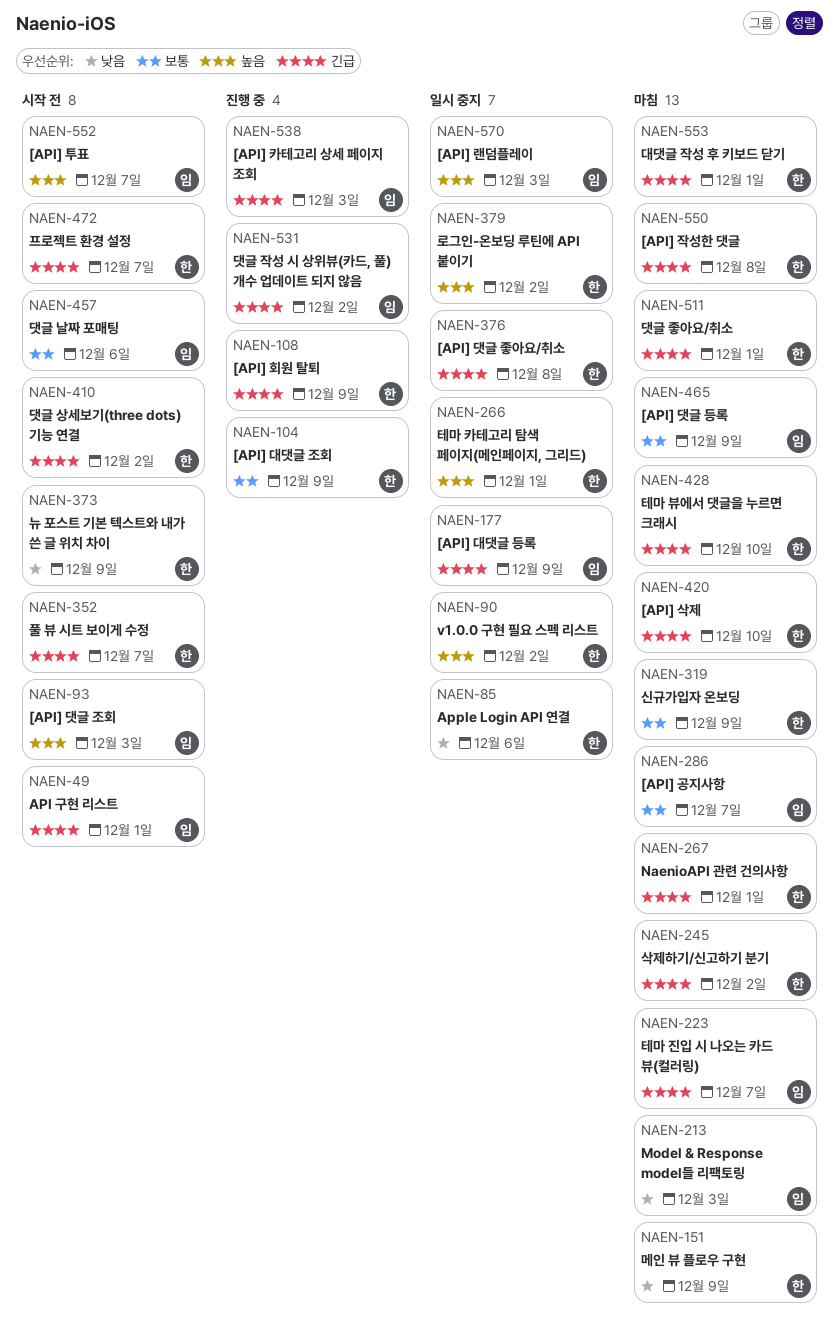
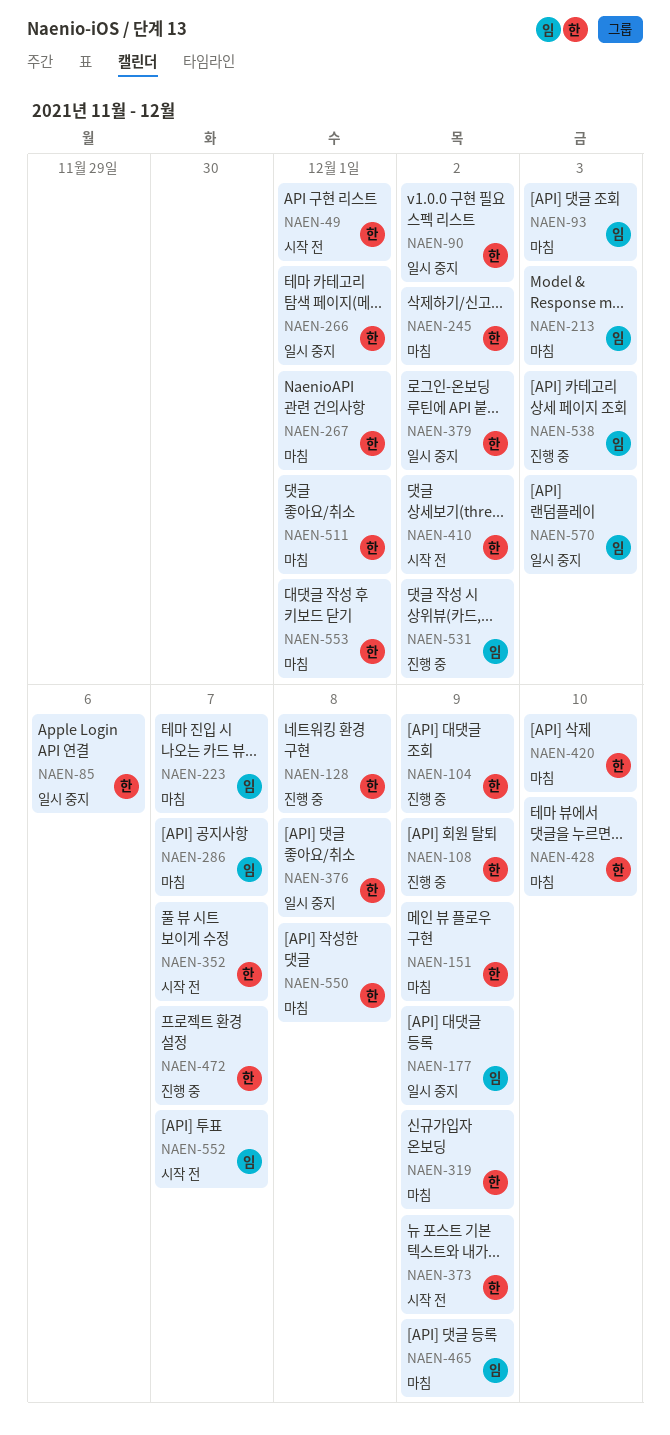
NAEN-49, owner: 임 -> 한
NAEN-93, status: 시작 전 -> 마침
NAEN-128: none -> present
NAEN-457: present -> none
NAEN-472, status: 시작 전 -> 진행 중

